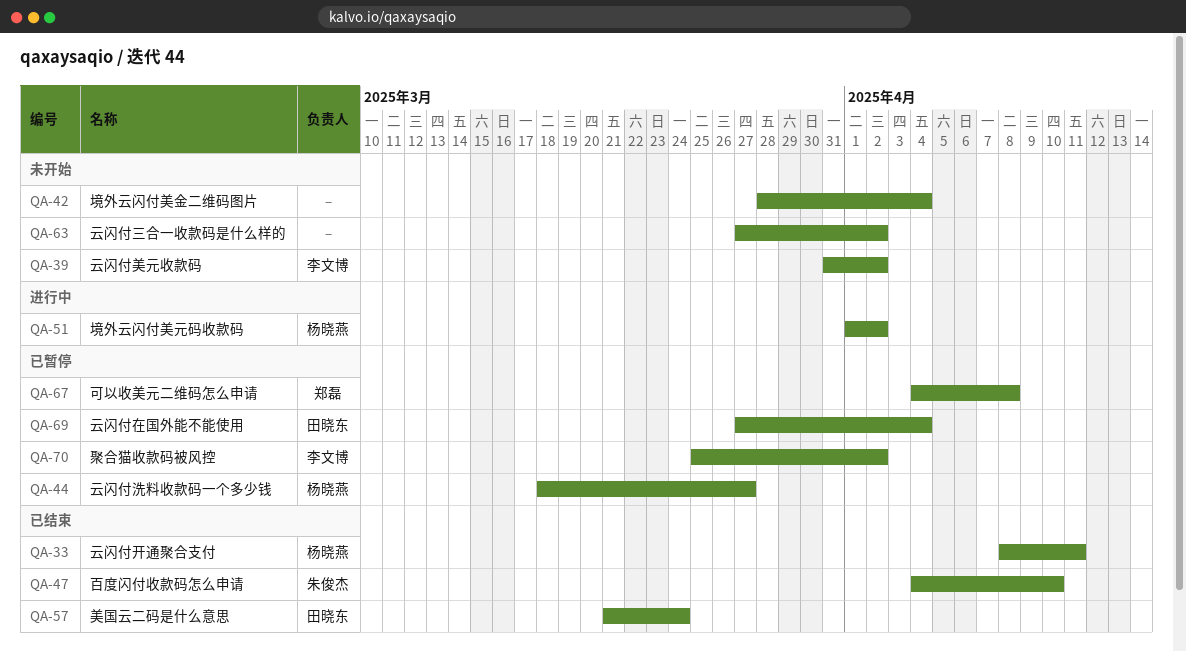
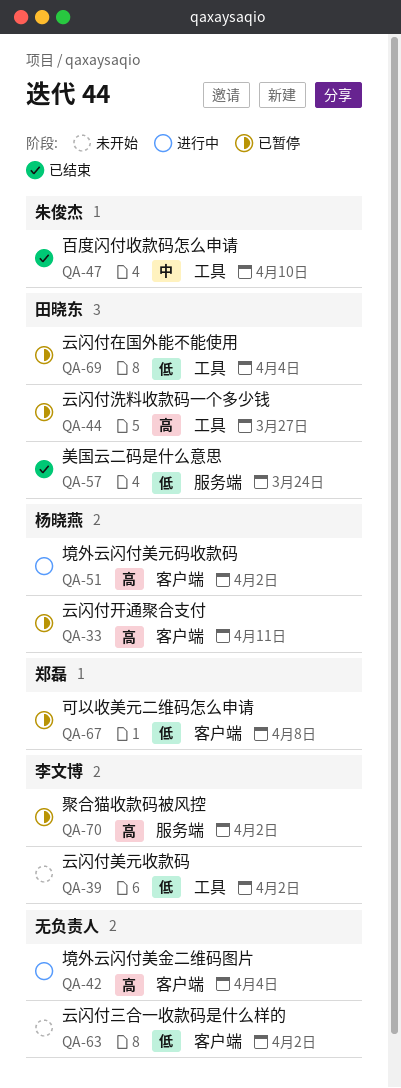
QA-33, status: 已结束 -> 已暂停
QA-42, status: 未开始 -> 进行中
QA-44, owner: 杨晓燕 -> 田晓东

